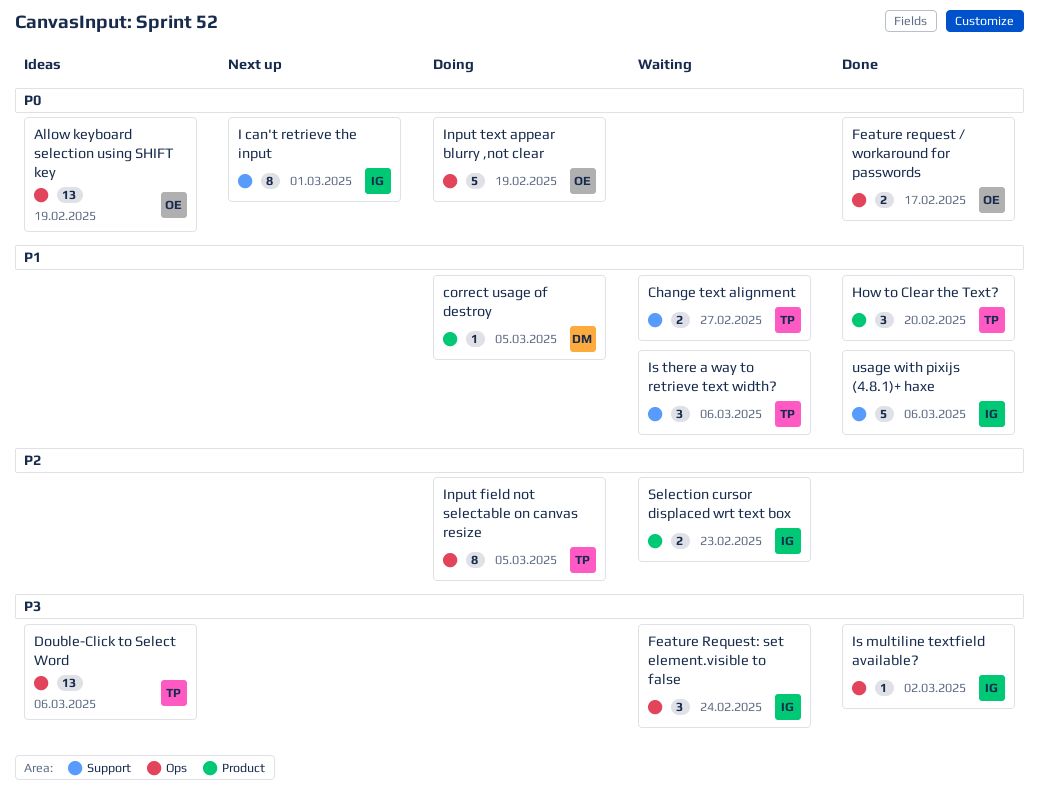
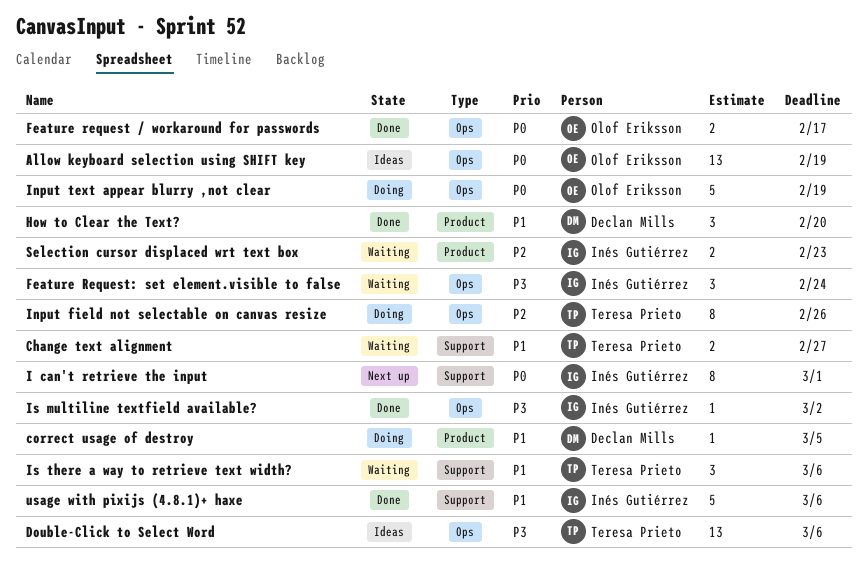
How to Clear the Text?, owner: Teresa Prieto -> Declan Mills
Input field not selectable on canvas resize, due: Mar 5 -> Feb 26

